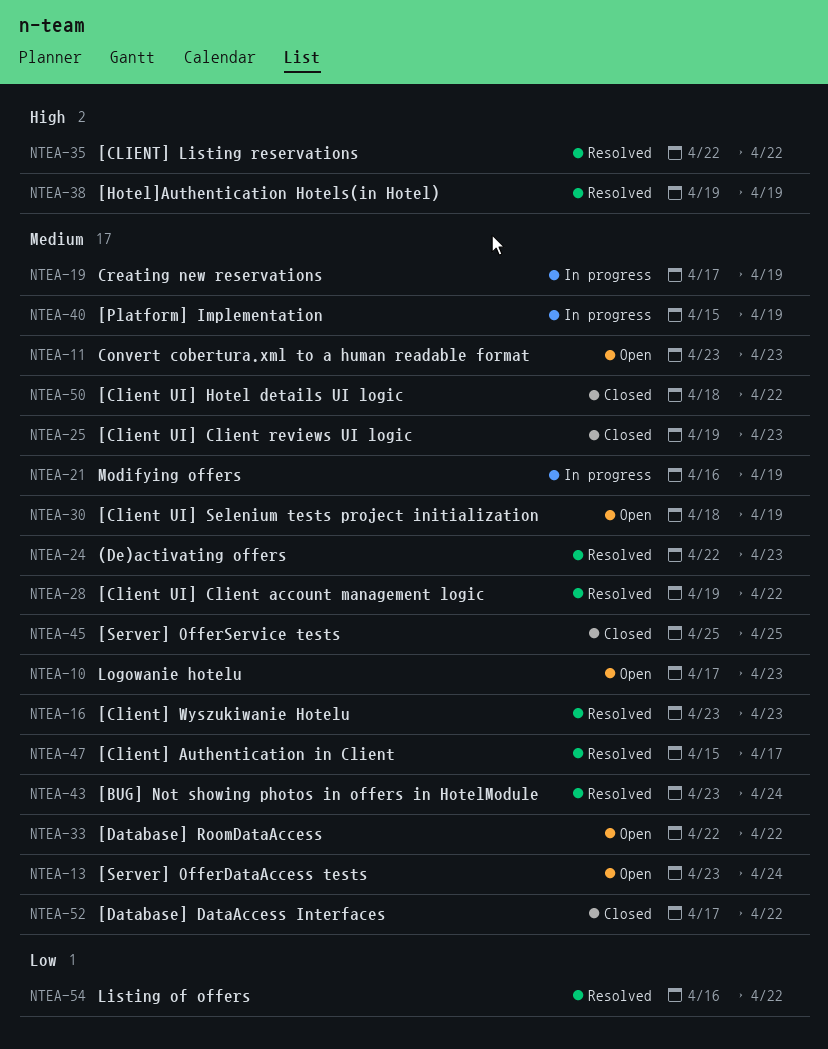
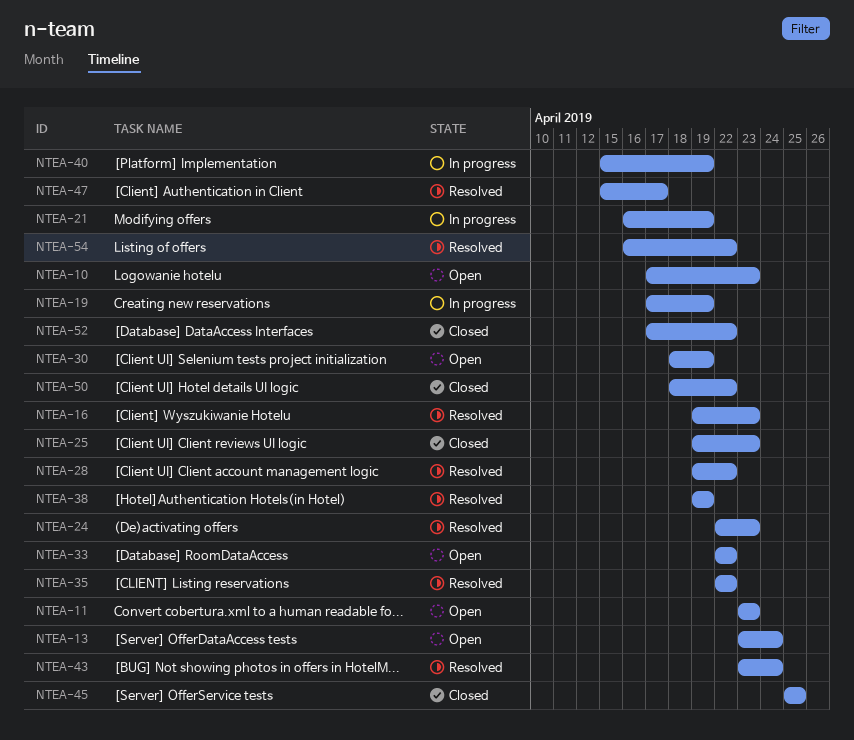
NTEA-16, start: Apr 23 -> Apr 19

